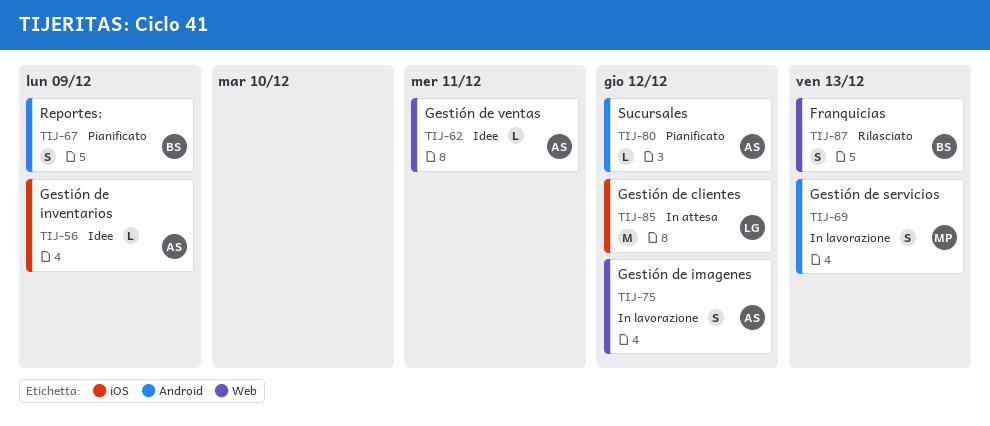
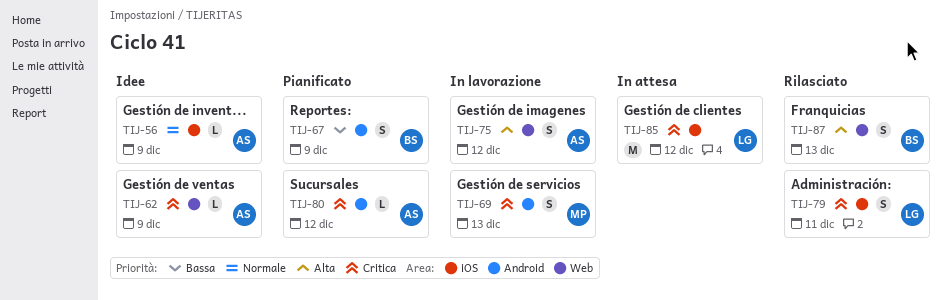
TIJ-62, due: Dec 11 -> Dec 9
TIJ-79: none -> present

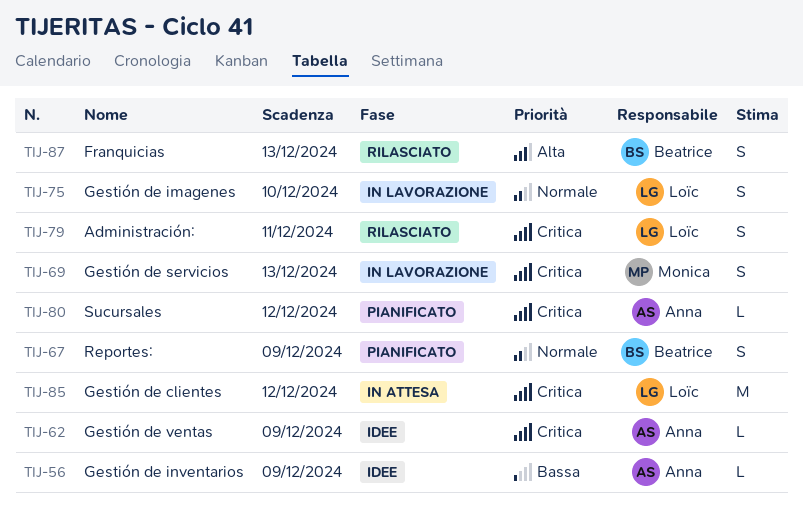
TIJ-56, priority: Normale -> Bassa
TIJ-67, priority: Bassa -> Normale
TIJ-75, owner: Anna -> Loïc
TIJ-75, priority: Alta -> Normale
TIJ-75, due: Dec 12 -> Dec 10

